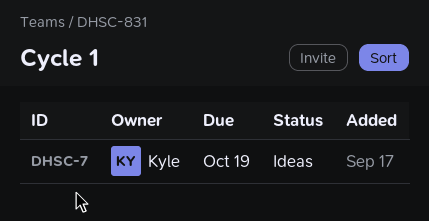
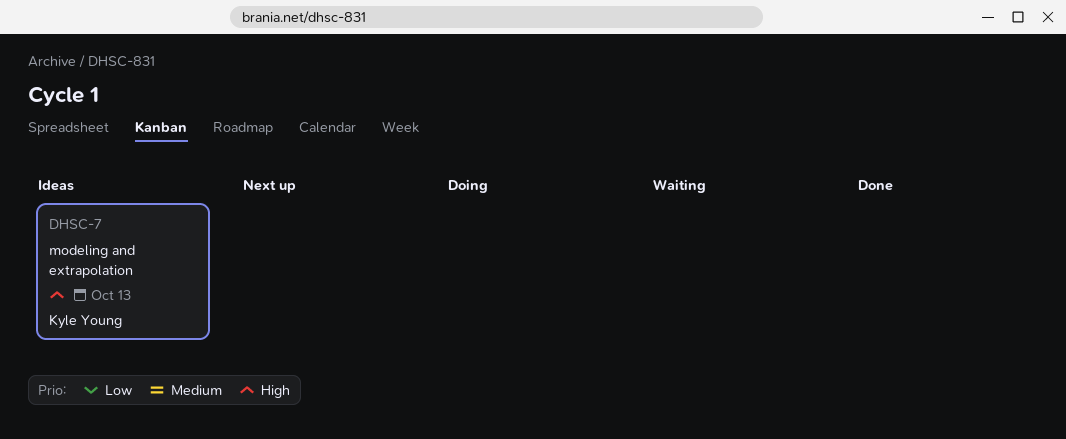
DHSC-7, due: Oct 19 -> Oct 13

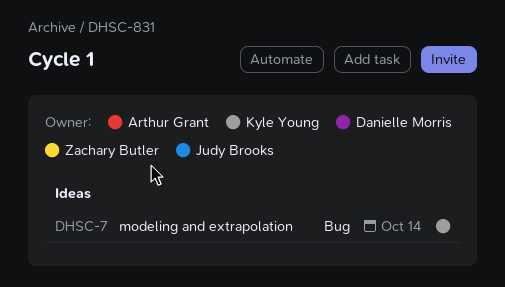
DHSC-7, due: Oct 13 -> Oct 14

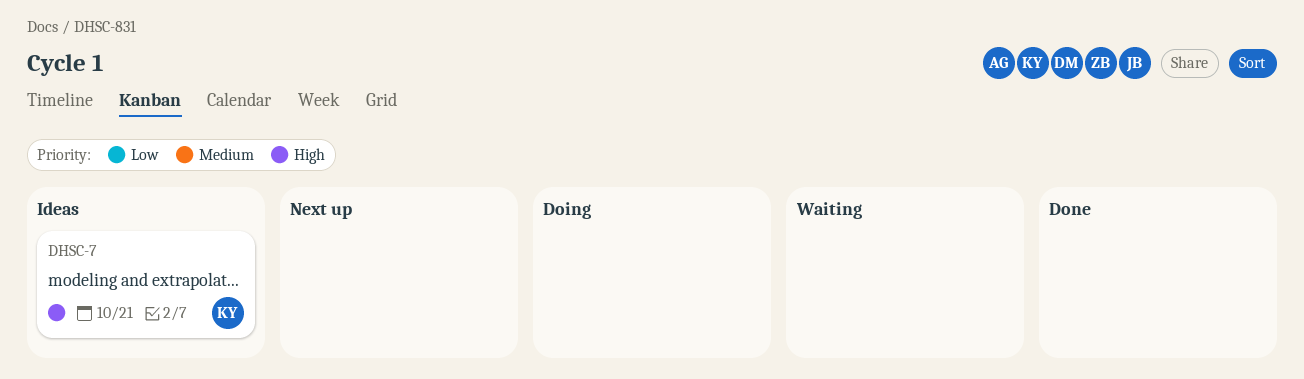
DHSC-7, due: Oct 14 -> Oct 21

